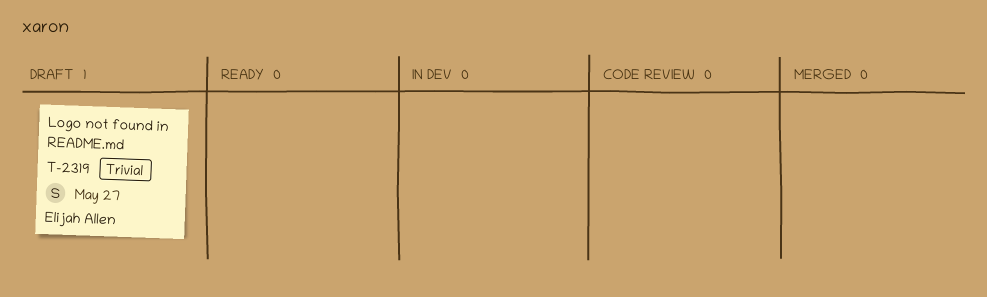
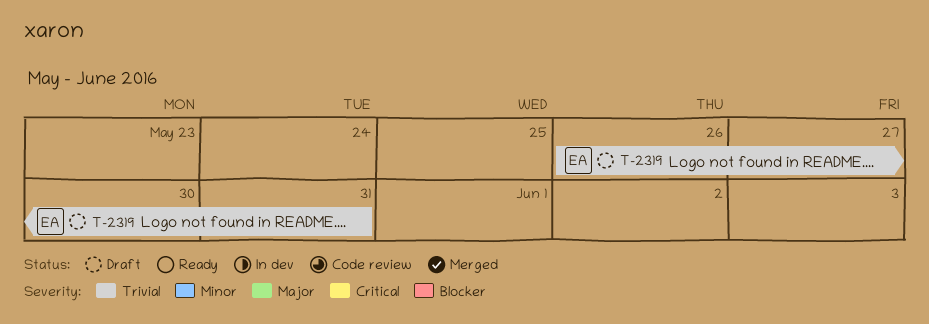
T-2319, due: May 27 -> May 31

